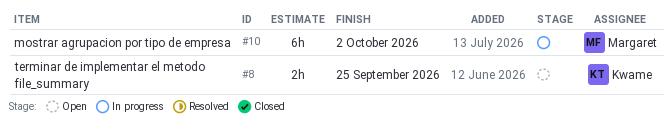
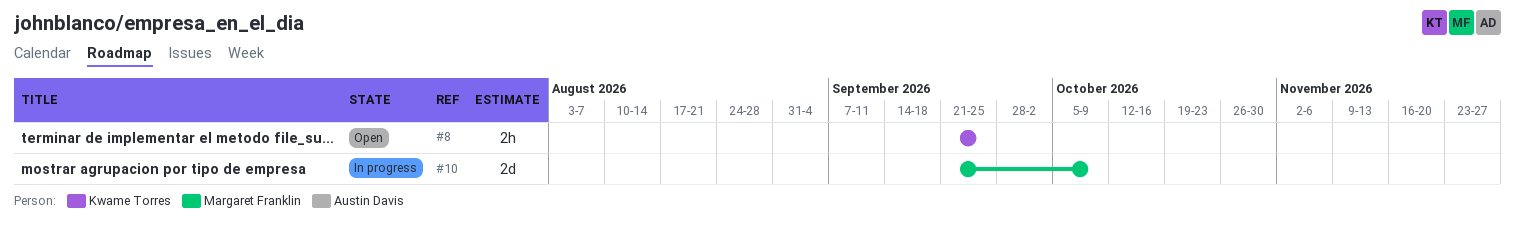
#10, estimate: 6h -> 2d
#10, due: Oct 2 -> Oct 9

